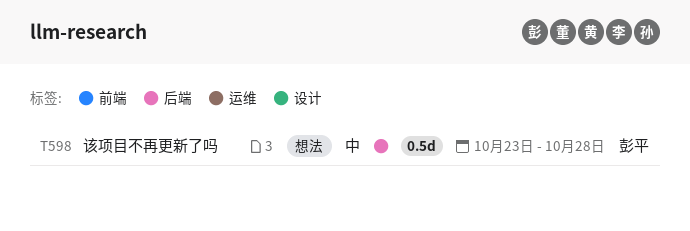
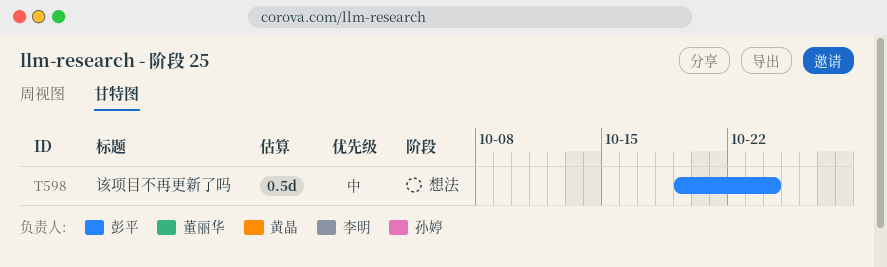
T598, start: Oct 23 -> Oct 19
T598, due: Oct 28 -> Oct 24

